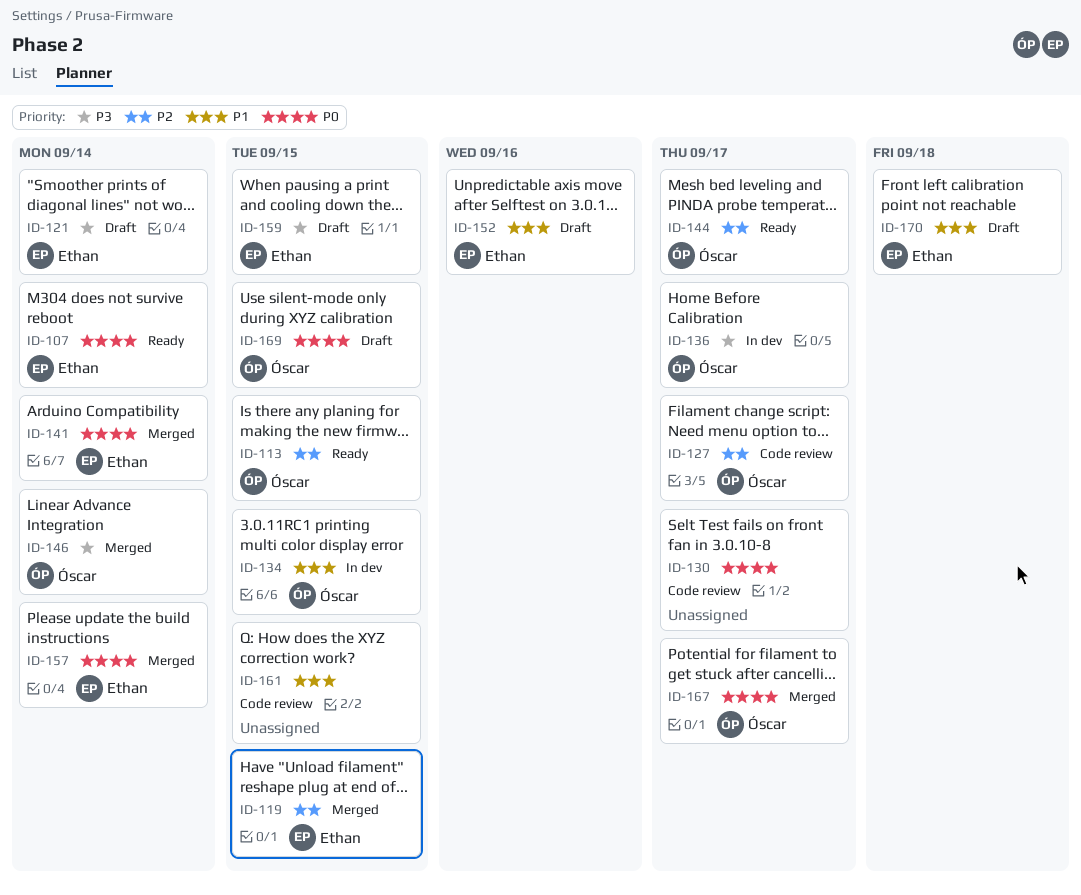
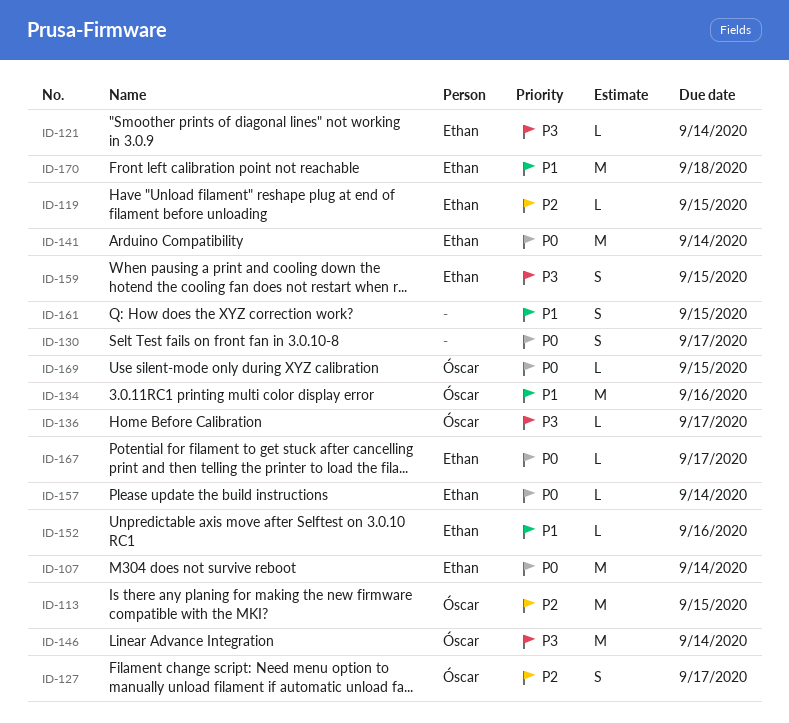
ID-134, due: Sep 15 -> Sep 16
ID-144: present -> none
ID-167, owner: Óscar -> Ethan

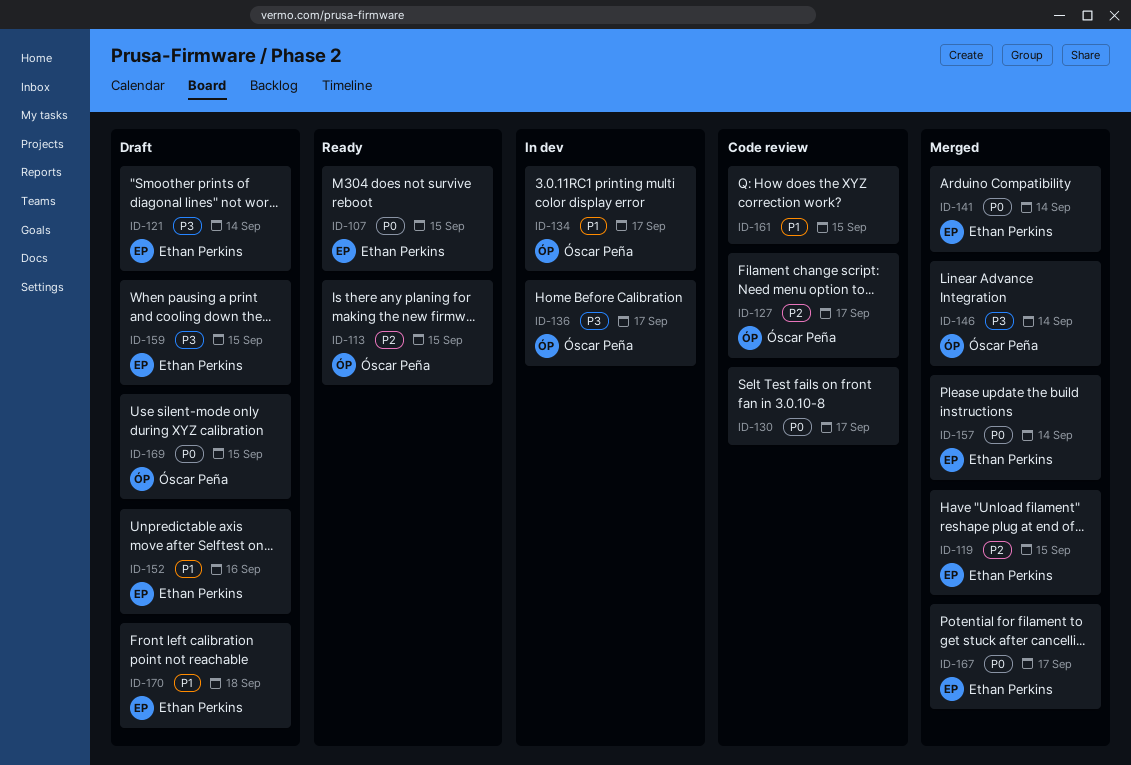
ID-107, due: Sep 14 -> Sep 15
ID-134, due: Sep 16 -> Sep 17

